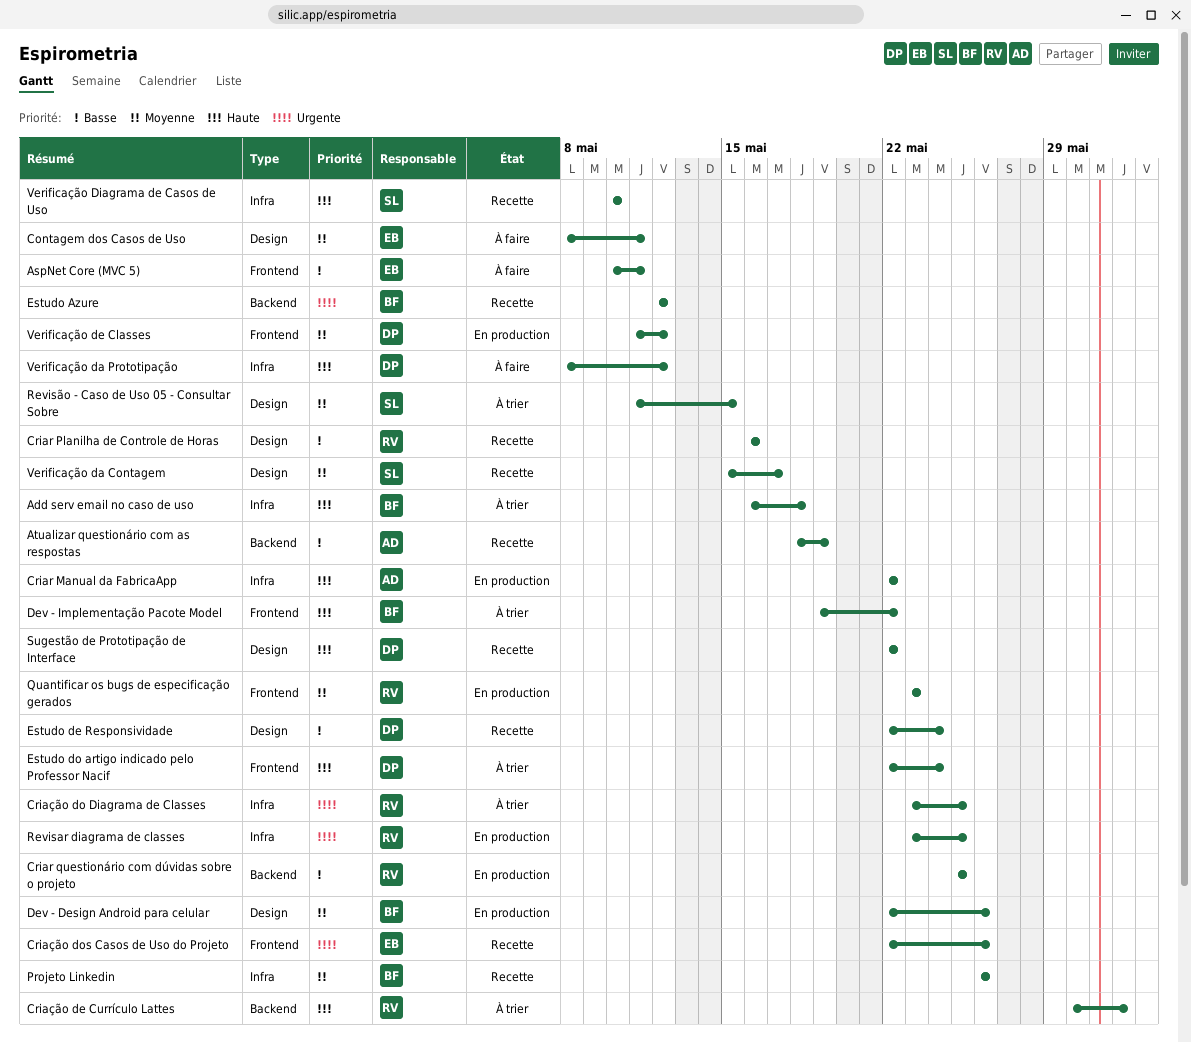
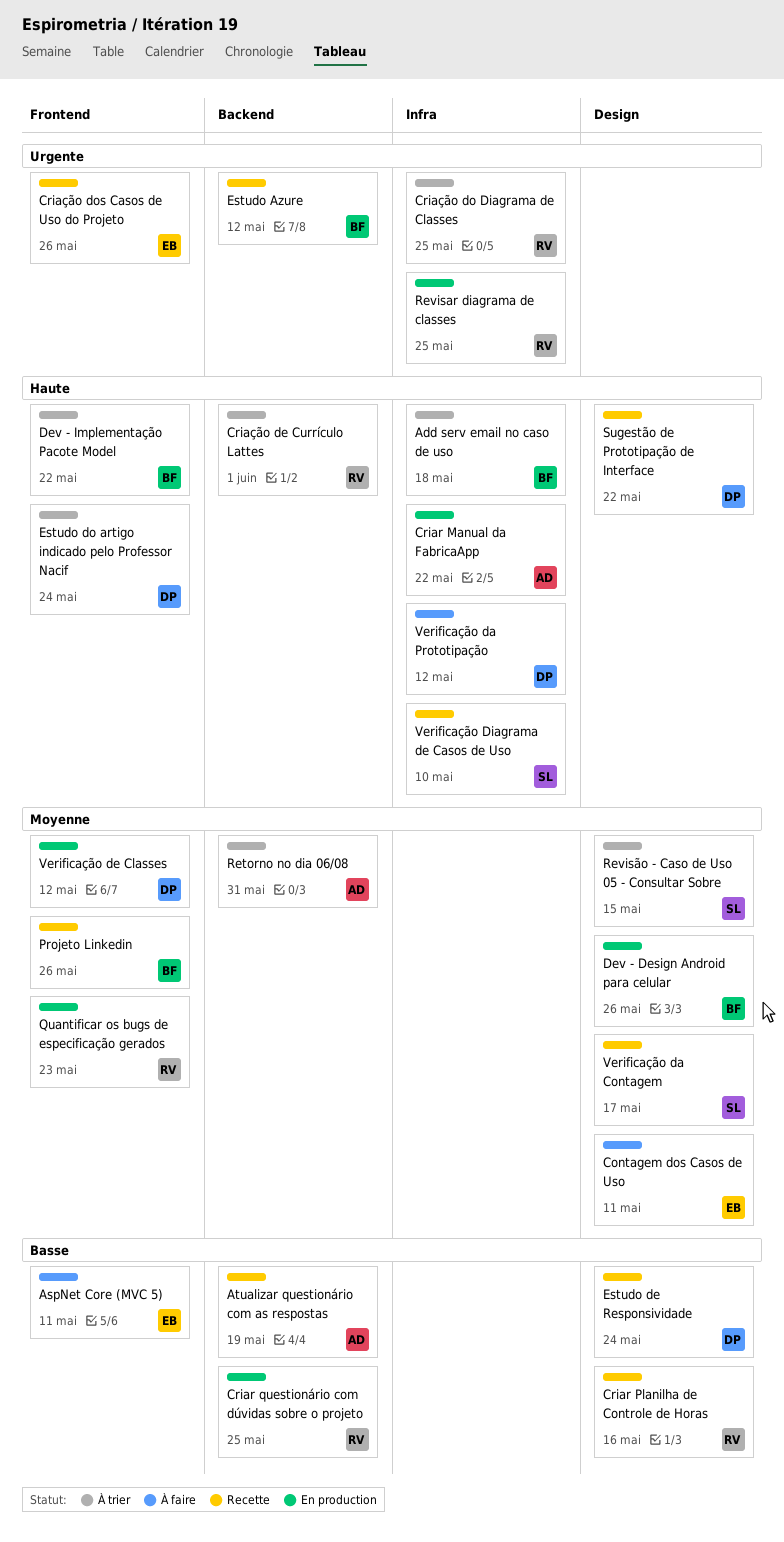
Projeto Linkedin, label: Infra -> Frontend
Retorno no dia 06/08: none -> present

